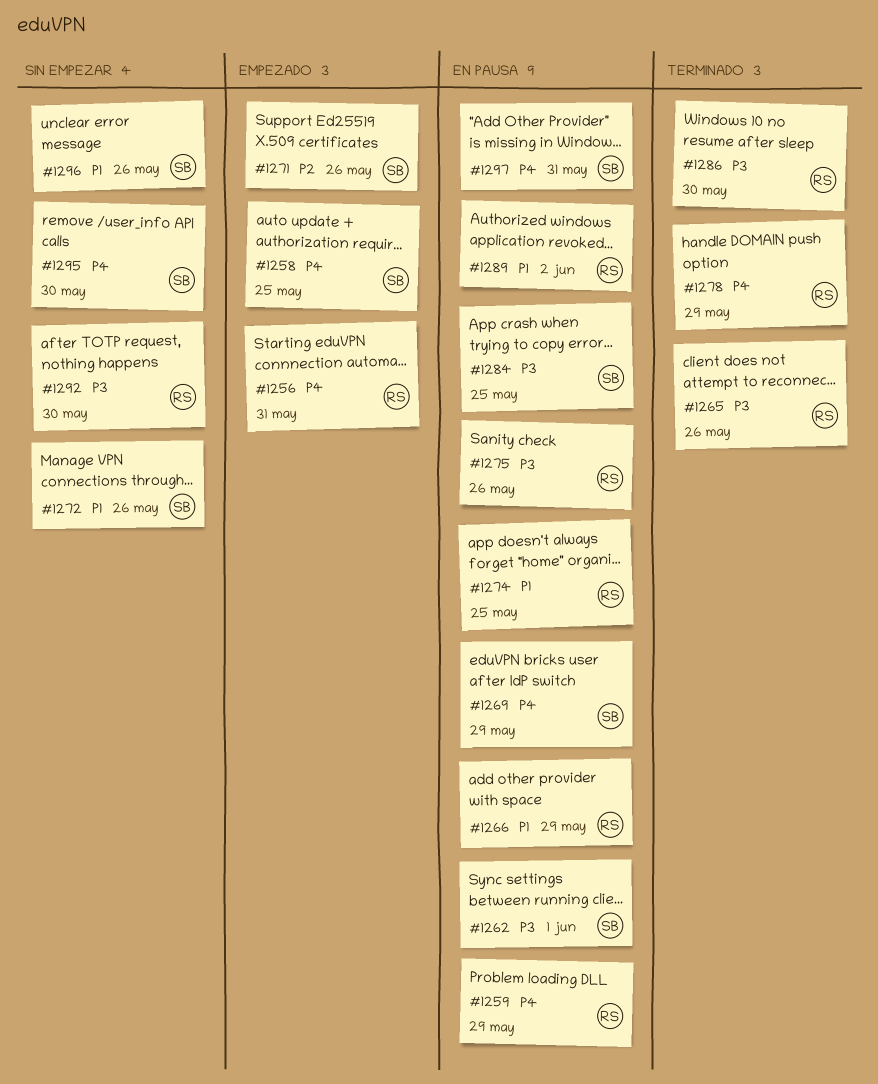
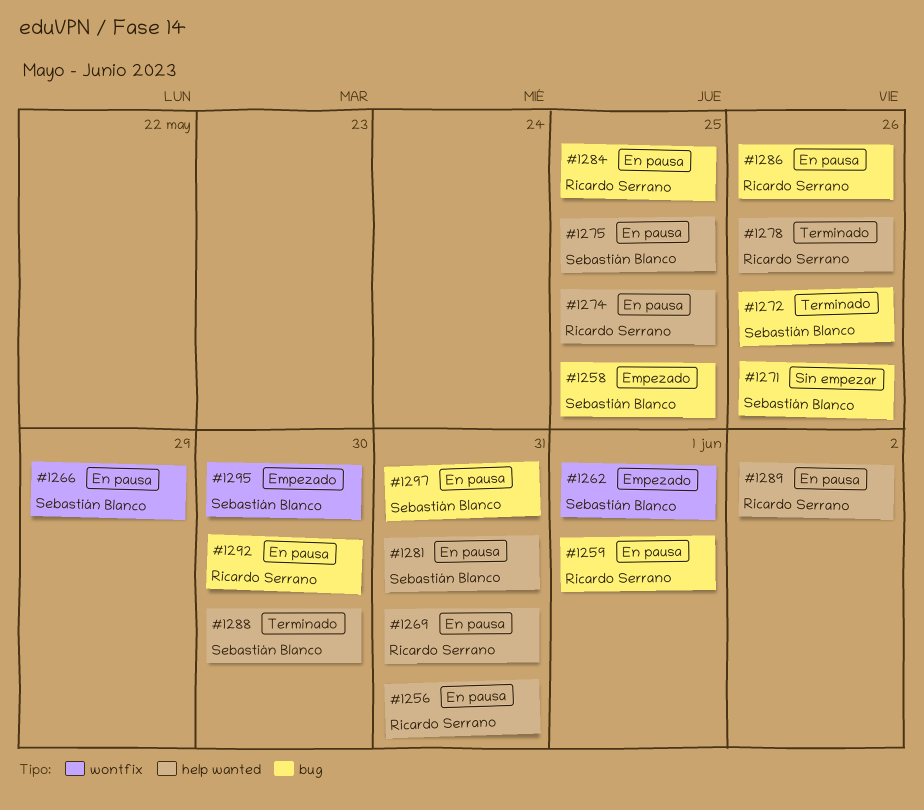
#1256, status: Empezado -> En pausa
#1259, due: May 29 -> Jun 1
#1262, status: En pausa -> Empezado
#1265: present -> none
#1266, owner: Ricardo Serrano -> Sebastián Blanco
#1269, owner: Sebastián Blanco -> Ricardo Serrano
#1269, due: May 29 -> May 31
#1271, status: Empezado -> Sin empezar
#1272, status: Sin empezar -> Terminado
#1275, owner: Ricardo Serrano -> Sebastián Blanco
#1275, due: May 26 -> May 25
#1278, due: May 29 -> May 26
#1281: none -> present
#1284, owner: Sebastián Blanco -> Ricardo Serrano
#1286, status: Terminado -> En pausa
#1286, due: May 30 -> May 26
#1288: none -> present
#1292, status: Sin empezar -> En pausa
#1295, status: Sin empezar -> Empezado
#1296: present -> none

